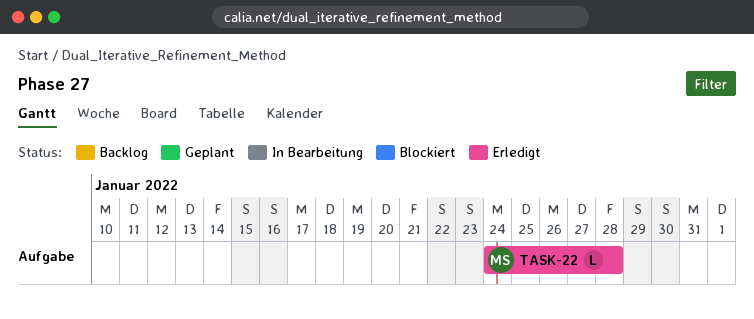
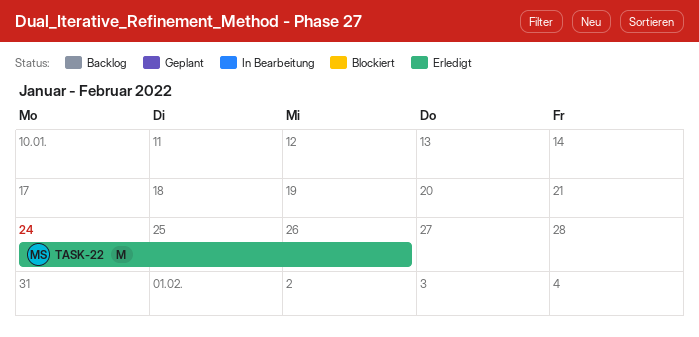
TASK-22, estimate: L -> M
TASK-22, due: Jan 28 -> Jan 26

